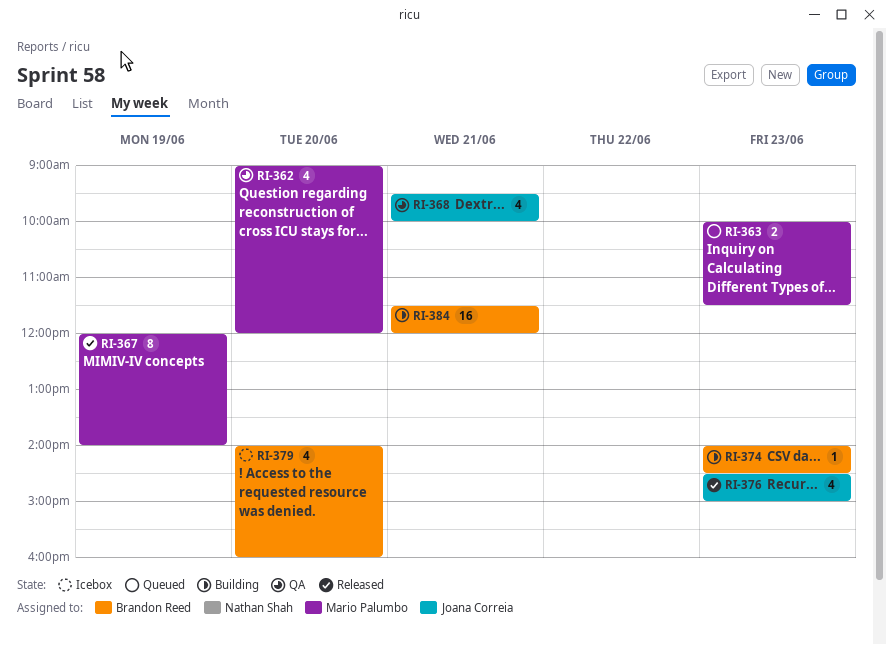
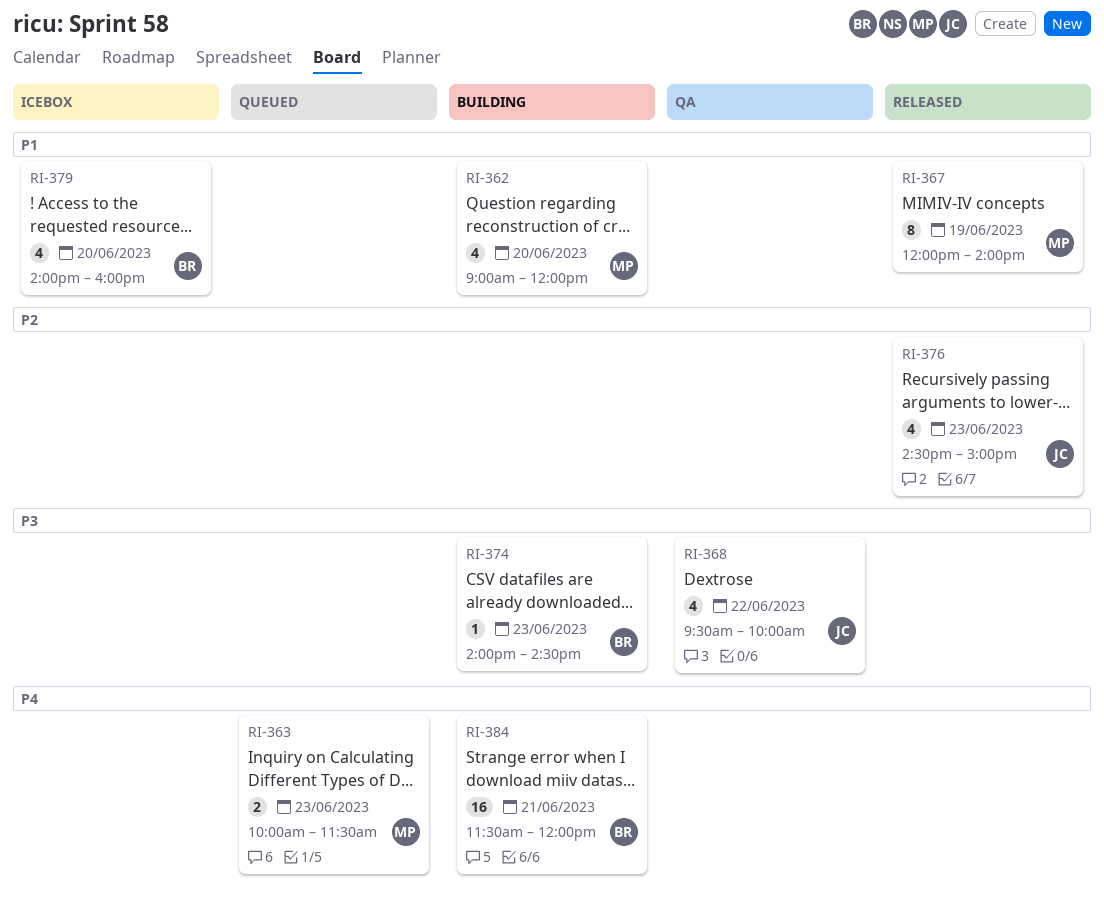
RI-362, status: QA -> Building
RI-368, day: Jun 21 -> Jun 22

